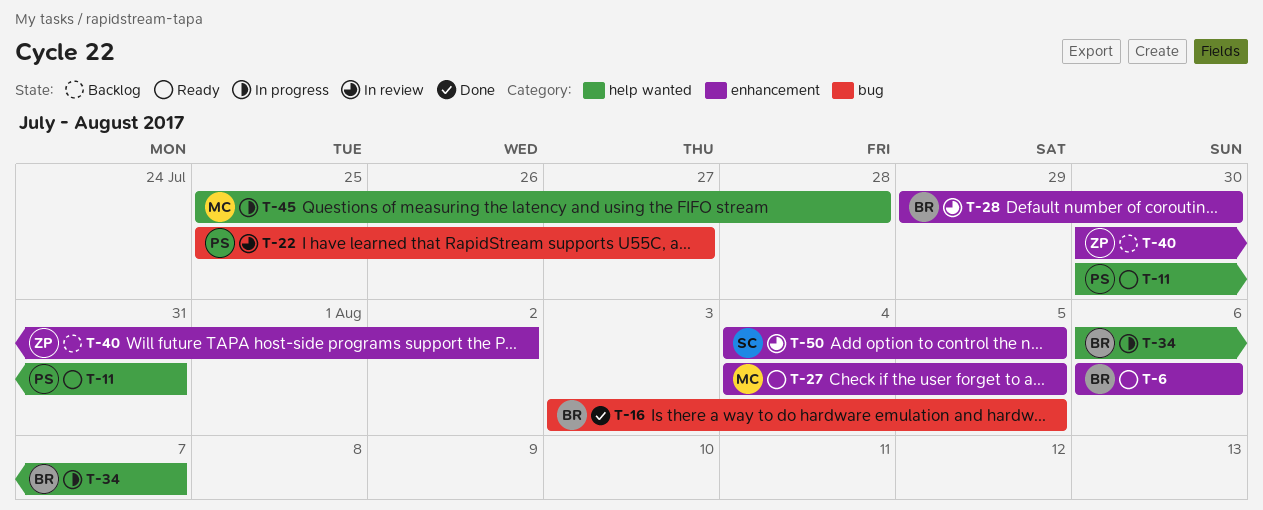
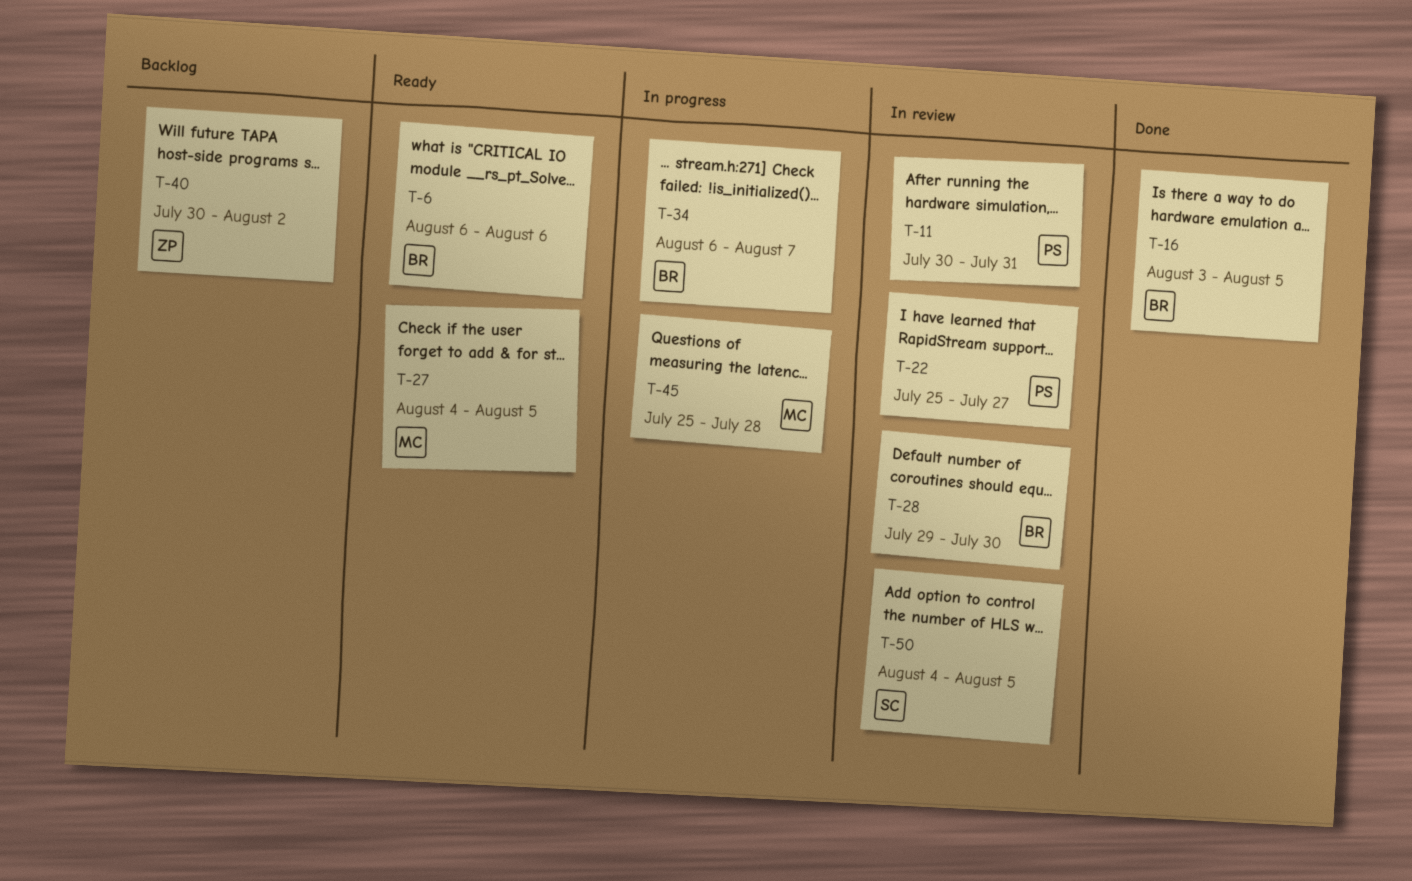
T-11, status: Ready -> In review

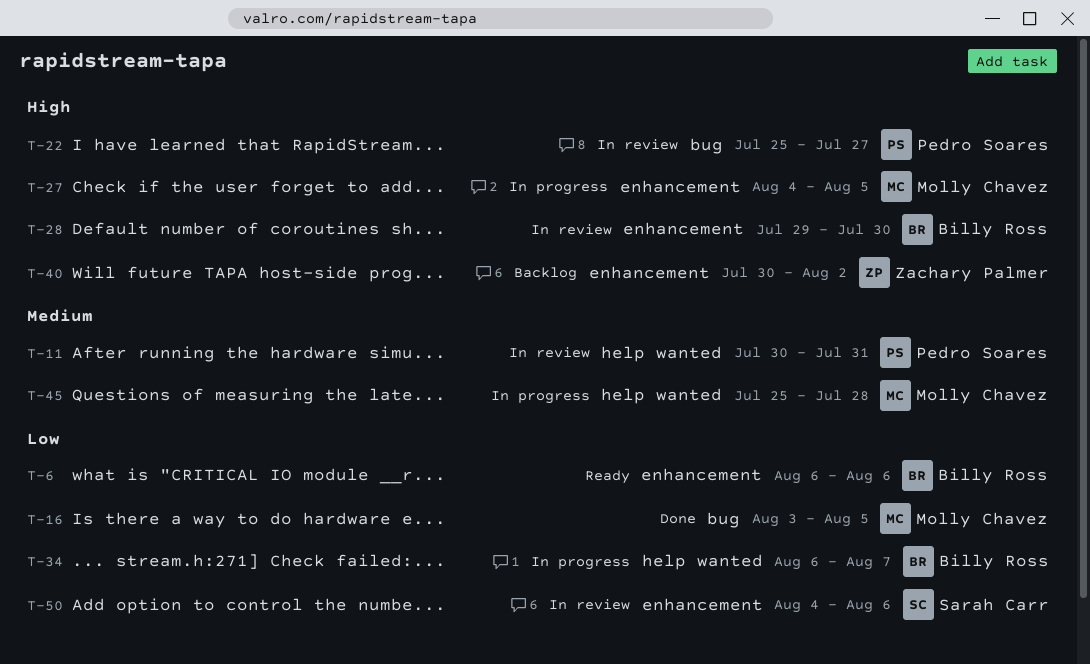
T-16, owner: Billy Ross -> Molly Chavez
T-27, status: Ready -> In progress
T-50, due: Aug 5 -> Aug 6

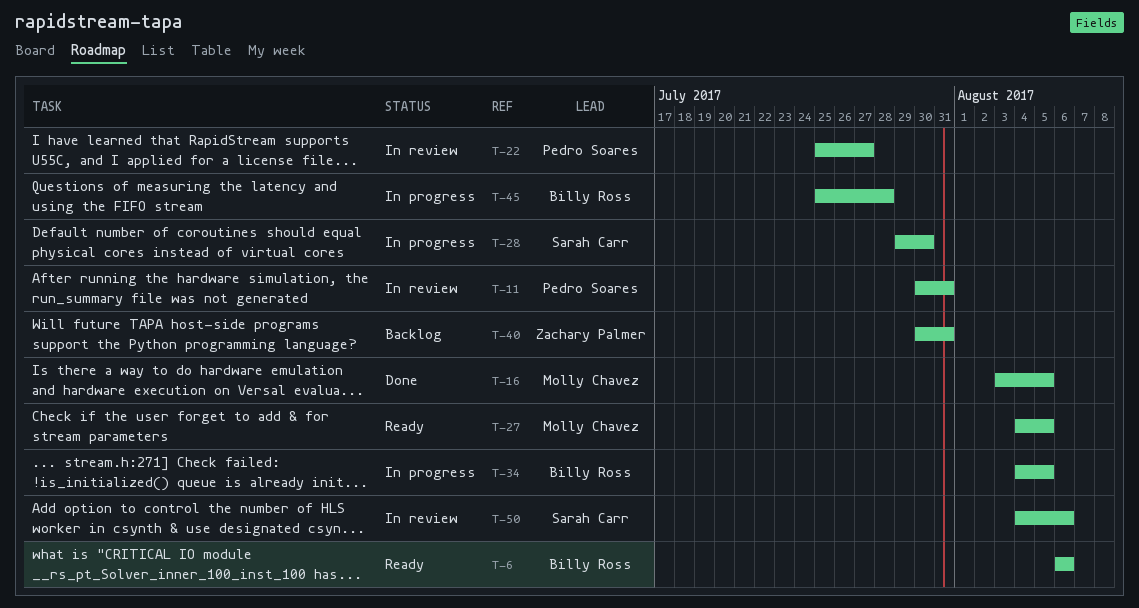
T-27, status: In progress -> Ready
T-28, status: In review -> In progress
T-28, owner: Billy Ross -> Sarah Carr
T-34, start: Aug 6 -> Aug 4
T-34, due: Aug 7 -> Aug 5
T-40, due: Aug 2 -> Jul 31
T-45, owner: Molly Chavez -> Billy Ross

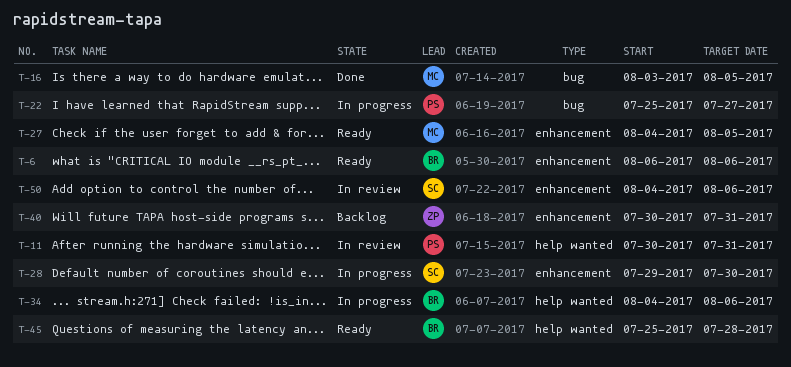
T-22, status: In review -> In progress
T-34, due: Aug 5 -> Aug 6
T-45, status: In progress -> Ready

